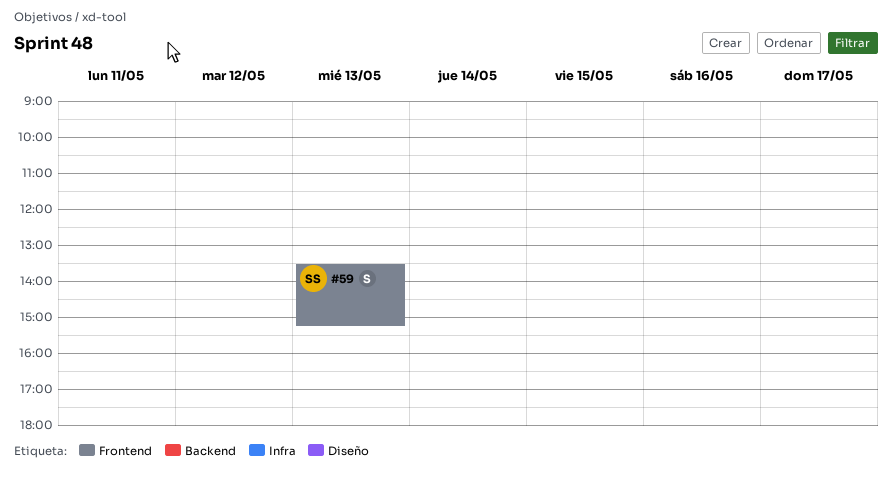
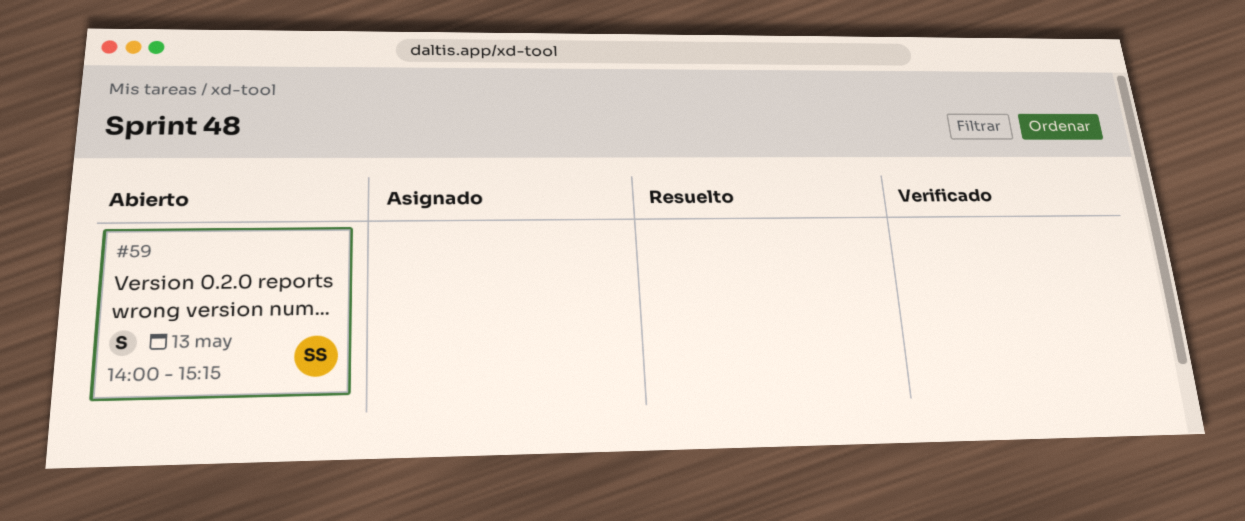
#59, begins: 13:30 -> 14:00

